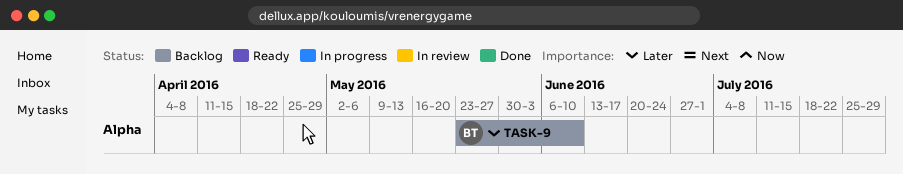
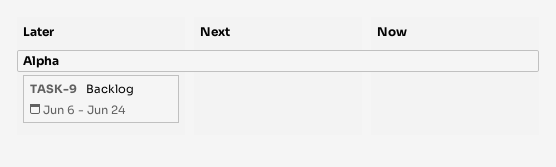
TASK-9, start: May 23 -> Jun 6
TASK-9, due: Jun 10 -> Jun 24

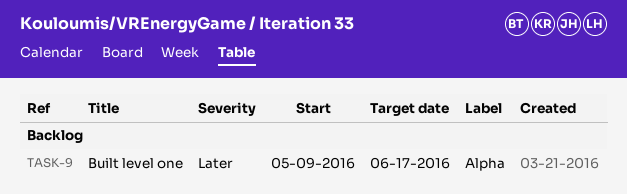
TASK-9, start: Jun 6 -> May 9
TASK-9, due: Jun 24 -> Jun 17

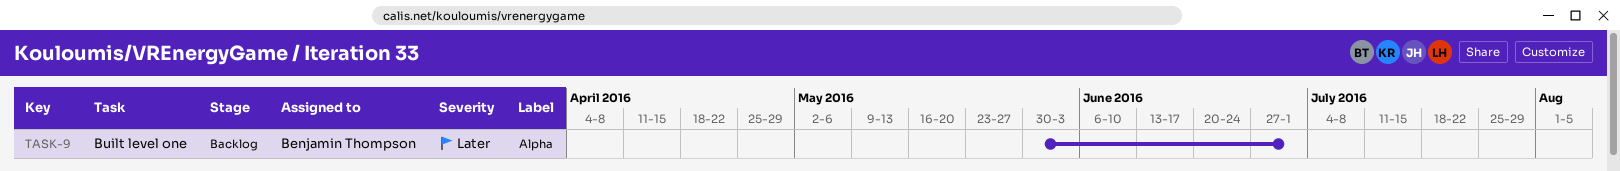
TASK-9, start: May 9 -> May 30
TASK-9, due: Jun 17 -> Jul 1

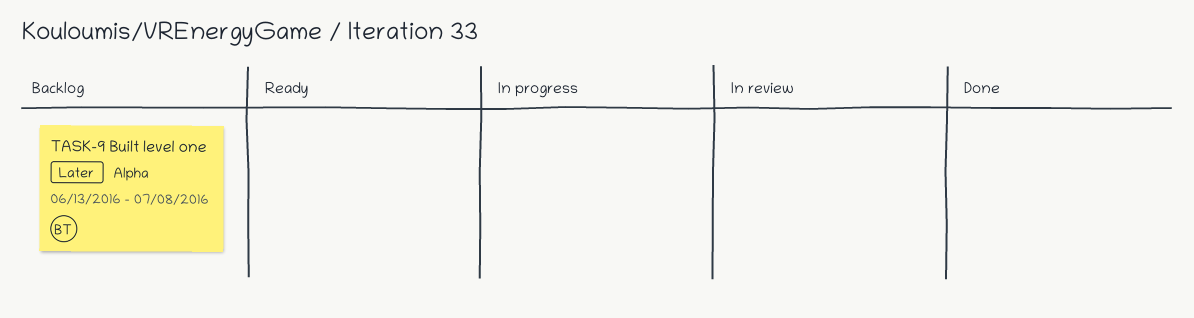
TASK-9, start: May 30 -> Jun 13
TASK-9, due: Jul 1 -> Jul 8

